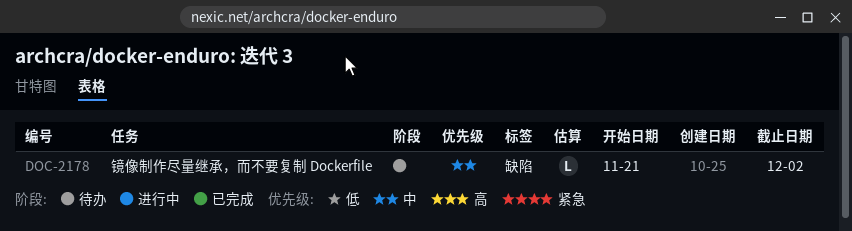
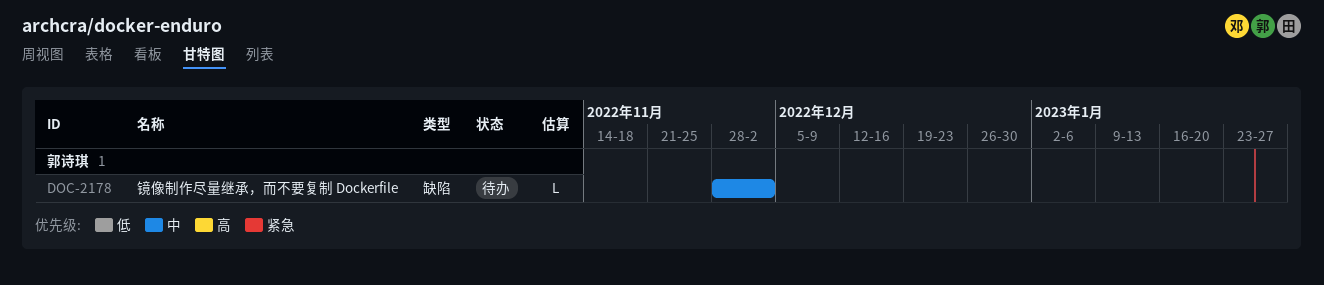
DOC-2178, start: Nov 21 -> Nov 28

